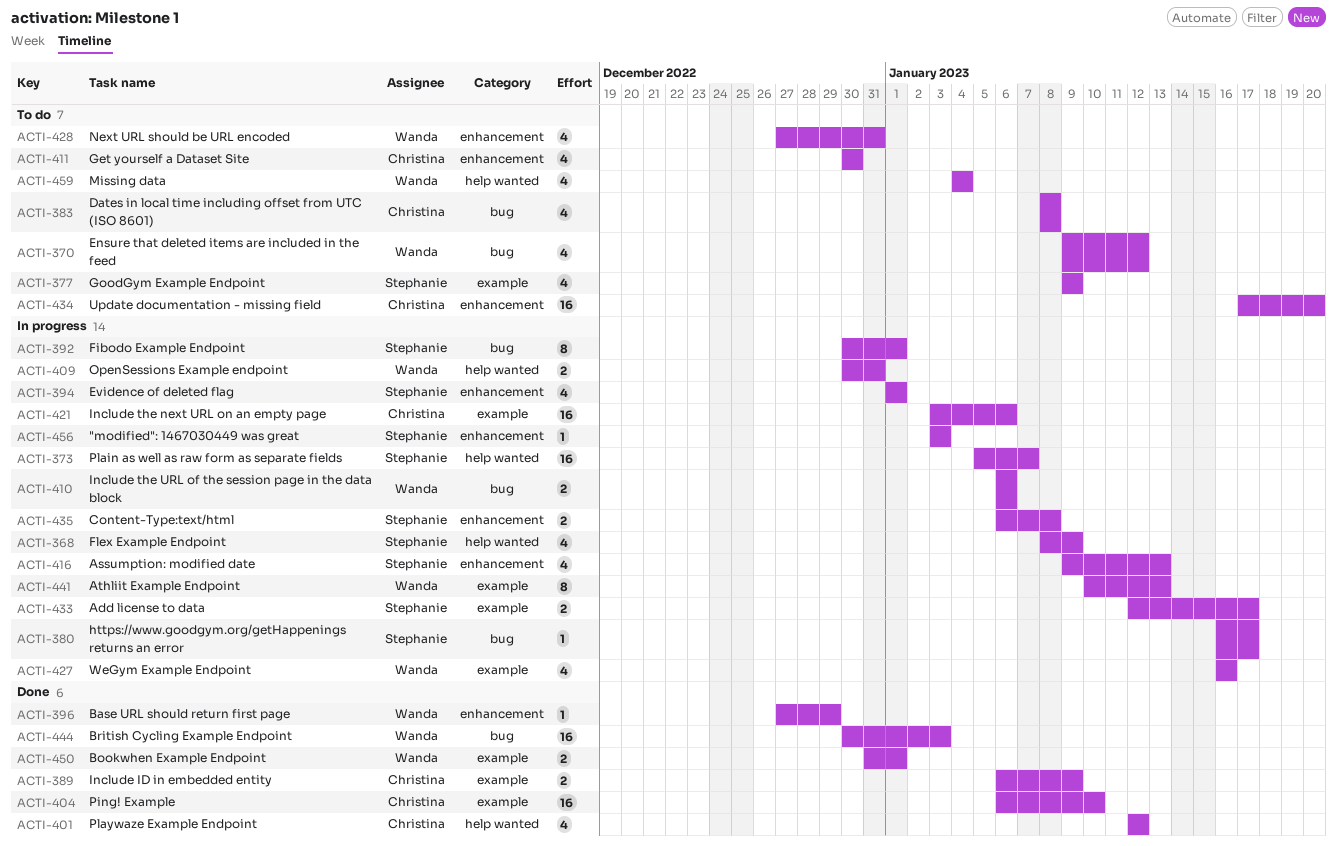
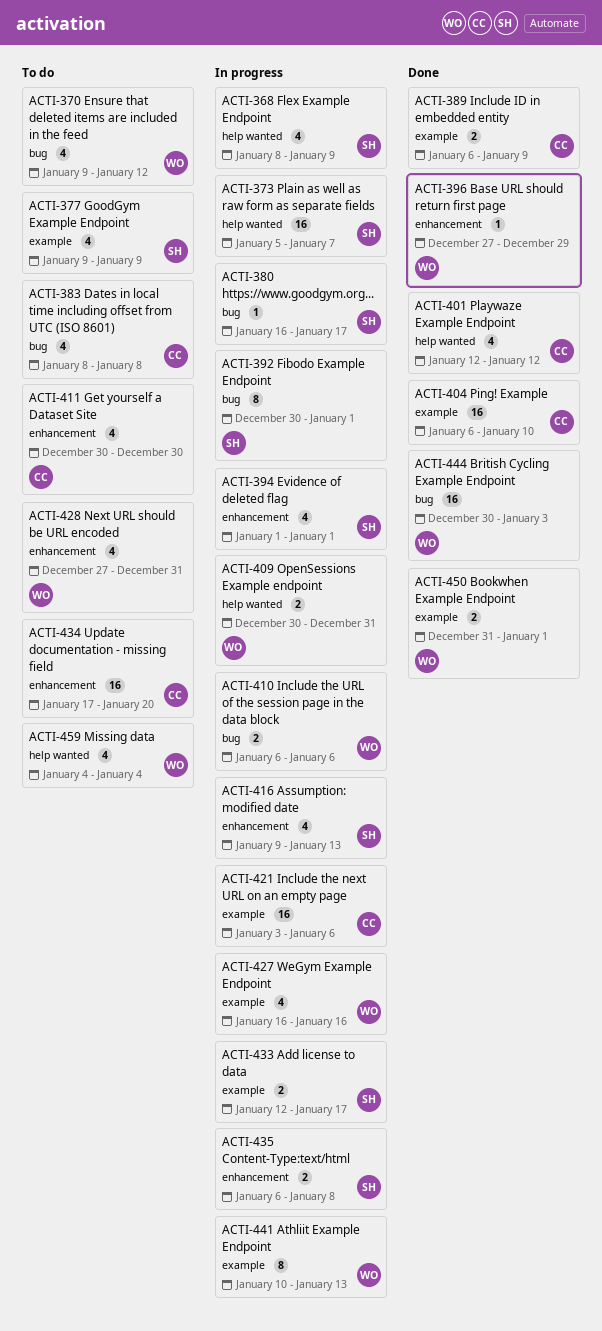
ACTI-456: present -> none

